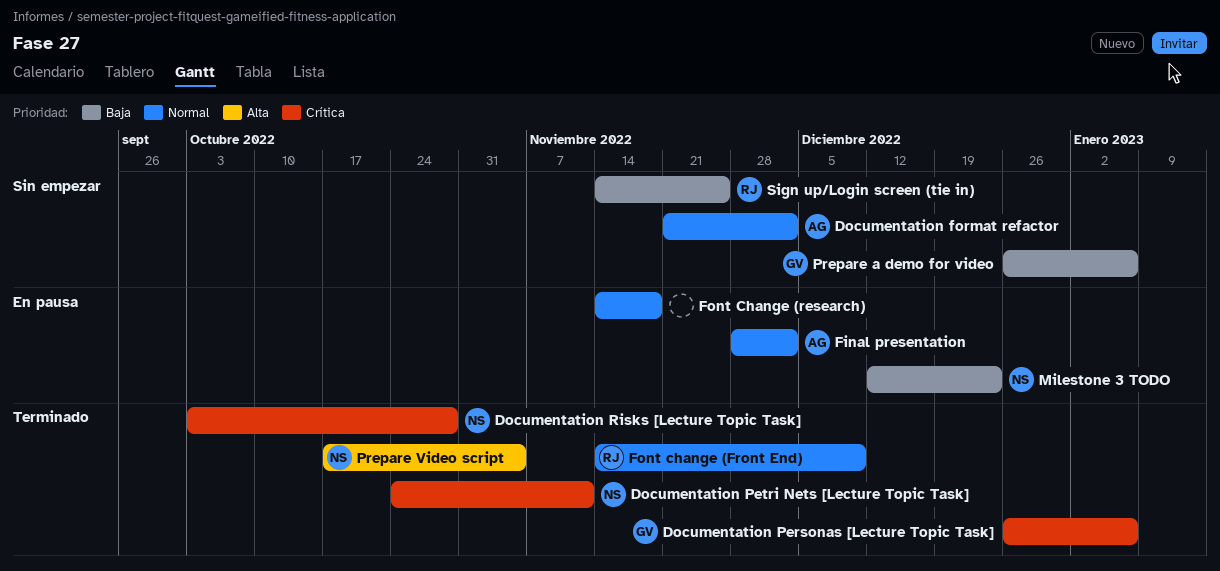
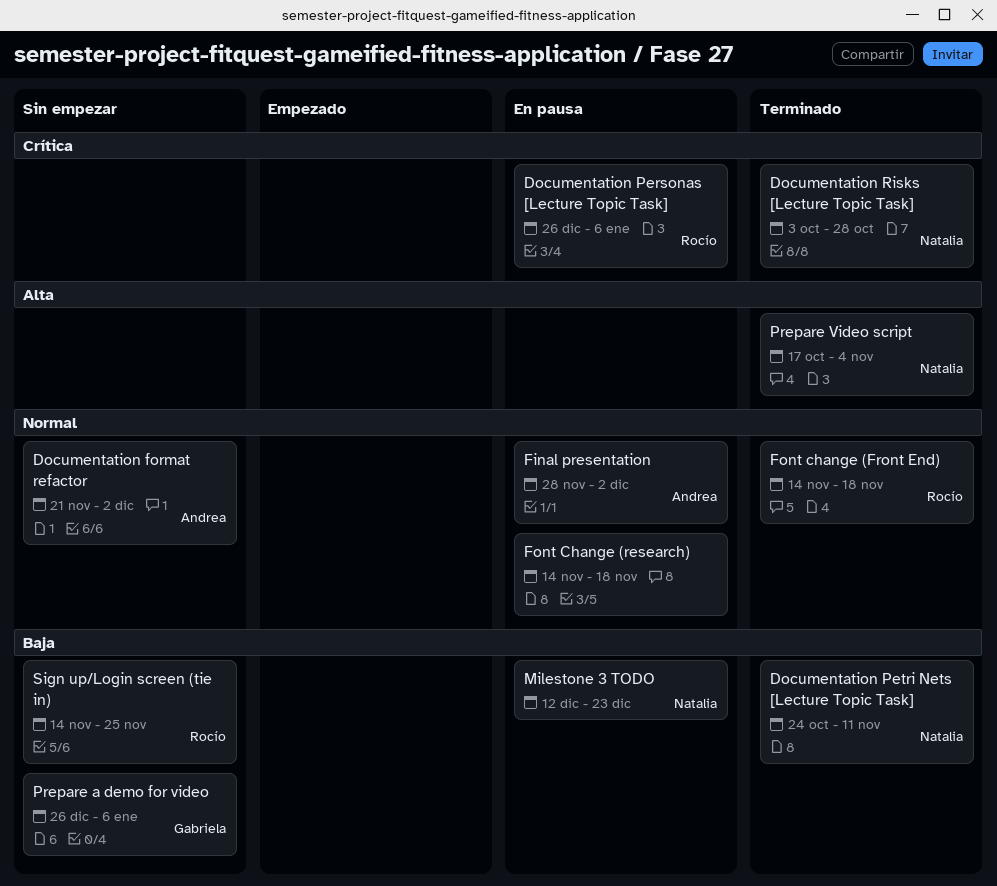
Documentation Personas [Lecture Topic Task], status: Terminado -> En pausa
Documentation Personas [Lecture Topic Task], owner: Gabriela -> Rocío
Documentation Petri Nets [Lecture Topic Task], priority: Crítica -> Baja
Font change (Front End), due: Dec 9 -> Nov 18

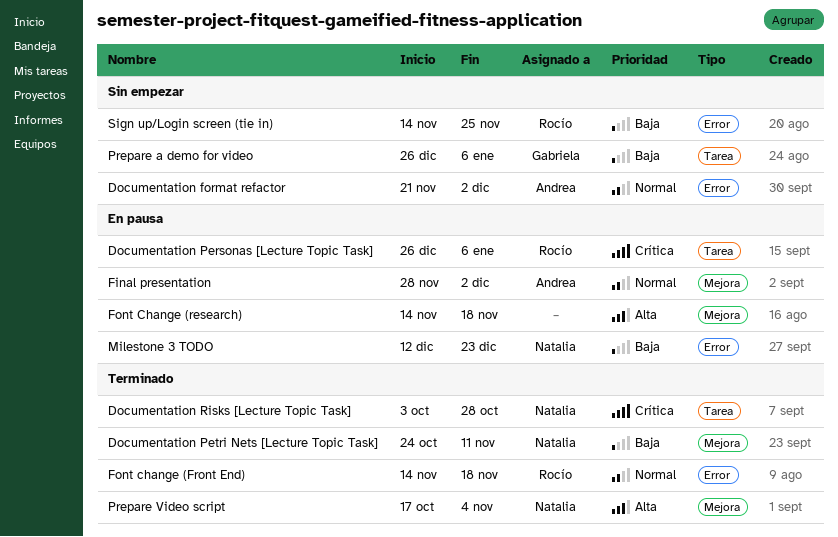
Font Change (research), priority: Normal -> Alta

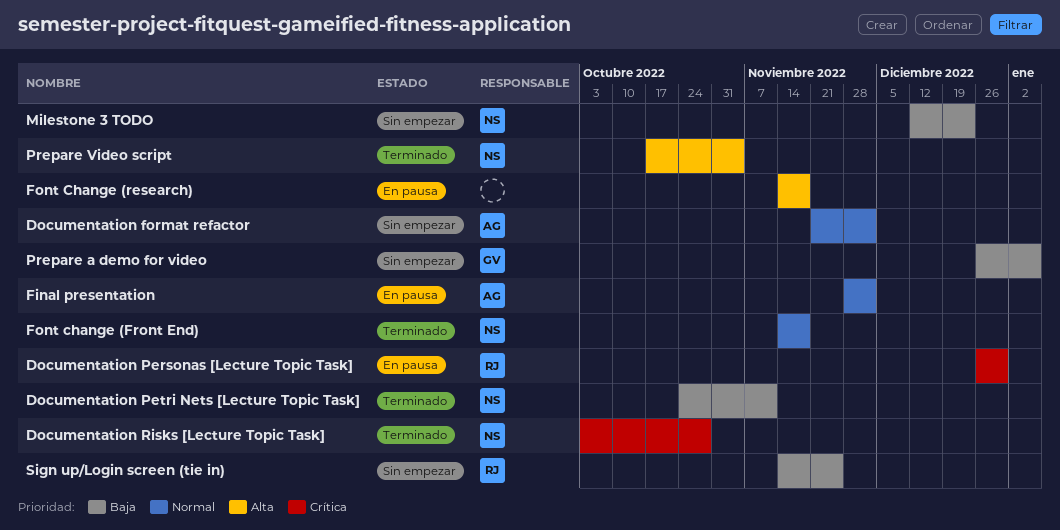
Documentation Personas [Lecture Topic Task], due: Jan 6 -> Dec 30
Font change (Front End), owner: Rocío -> Natalia
Milestone 3 TODO, status: En pausa -> Sin empezar

